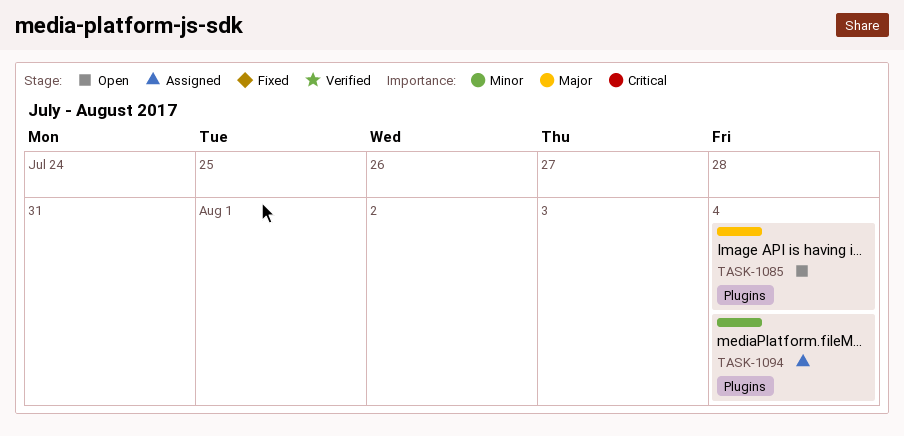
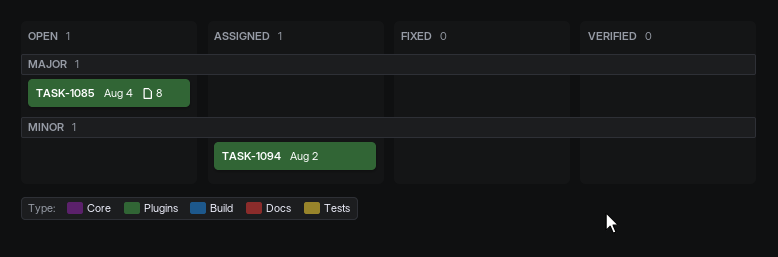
TASK-1094, due: Aug 4 -> Aug 2

